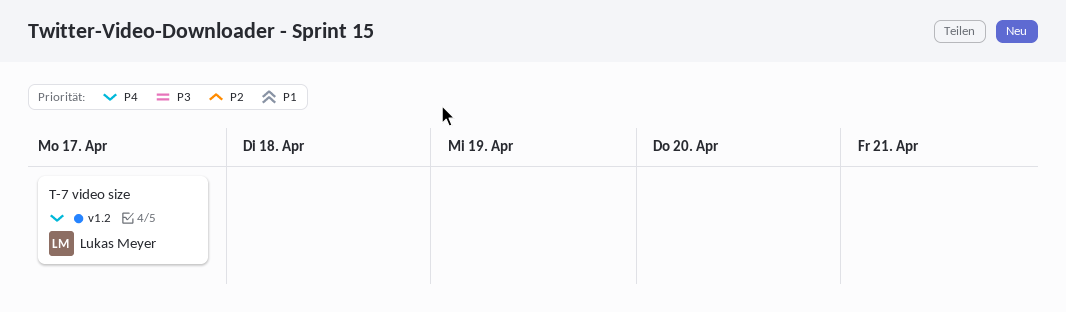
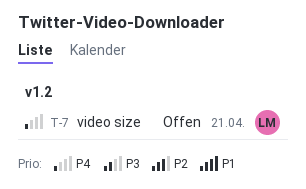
T-7, due: Apr 17 -> Apr 21

